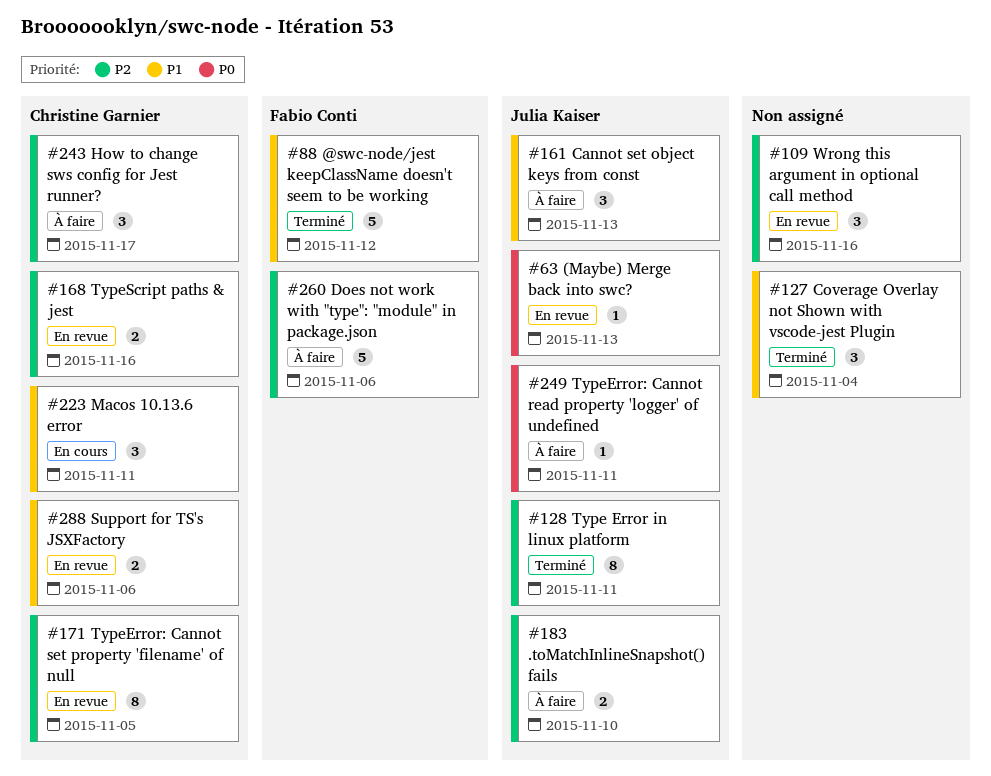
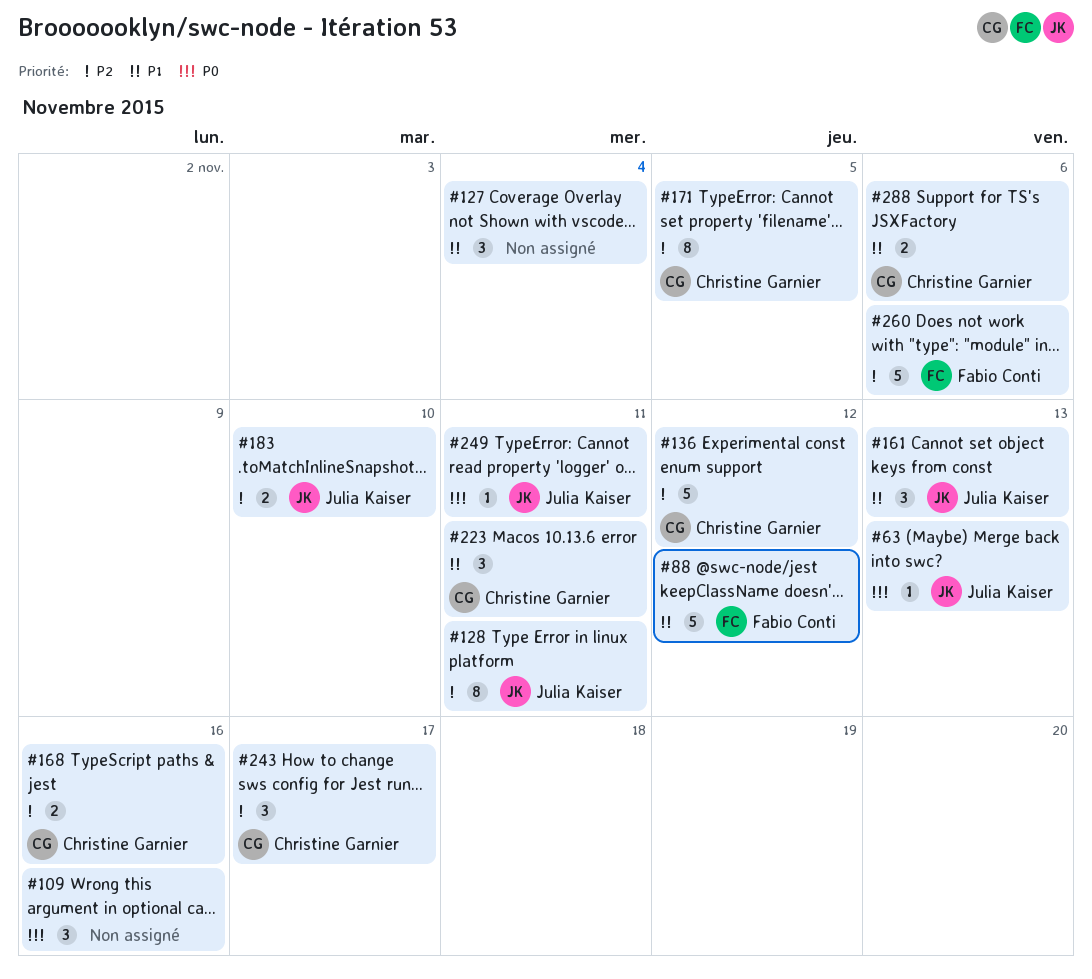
#109, priority: P2 -> P0
#136: none -> present

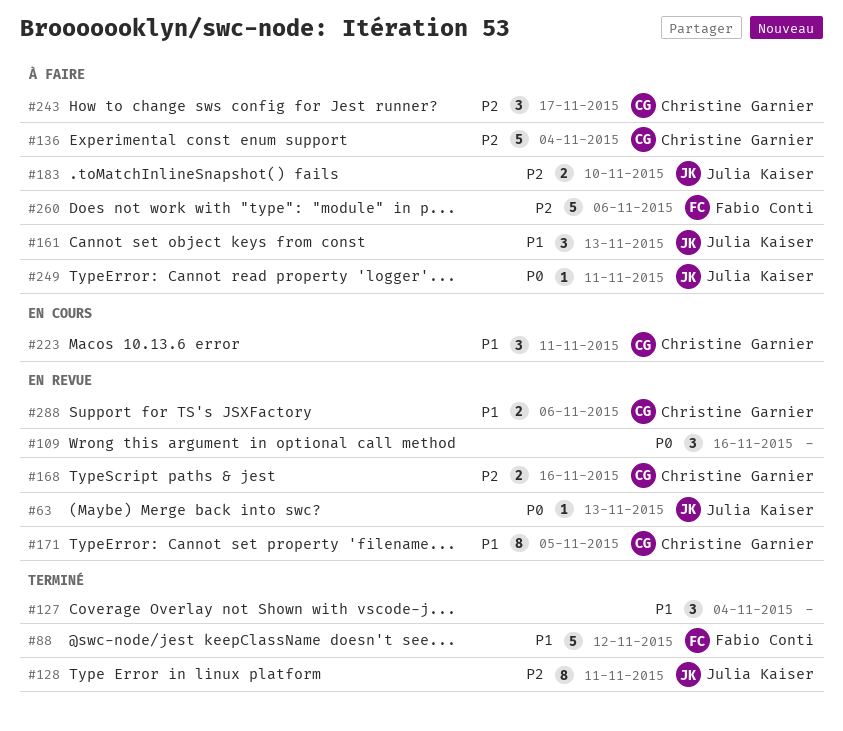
#136, due: Nov 12 -> Nov 4
#171, priority: P2 -> P1

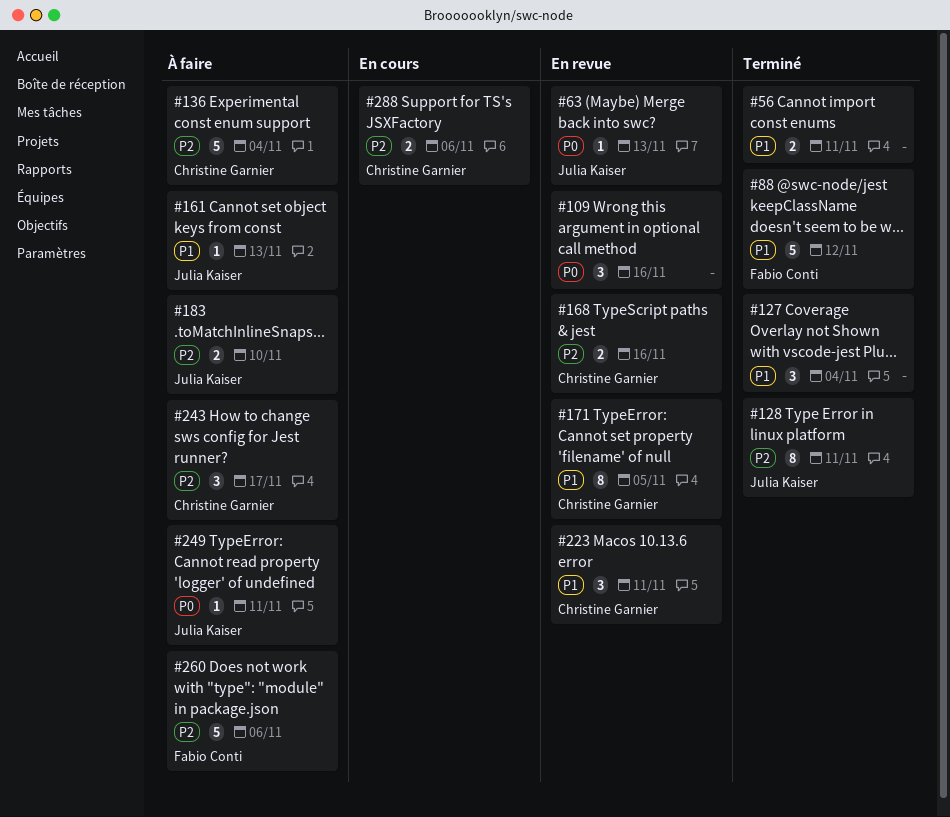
#56: none -> present
#161, estimate: 3 -> 1
#223, status: En cours -> En revue
#288, status: En revue -> En cours
#288, priority: P1 -> P2

